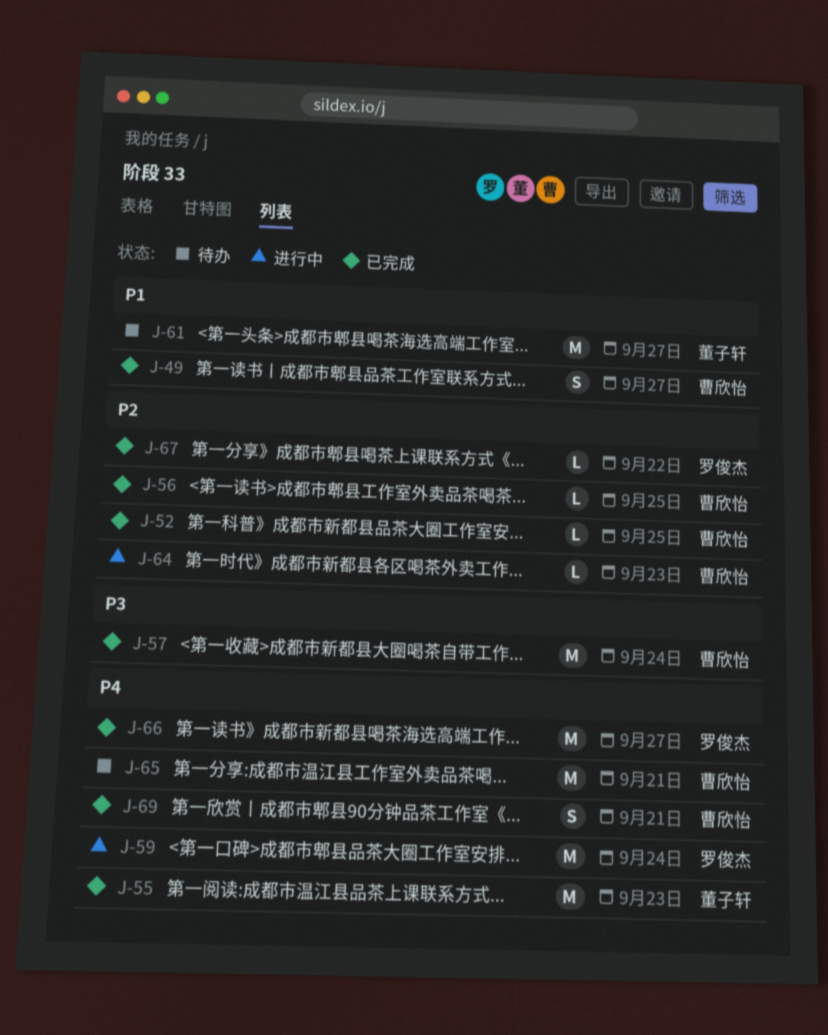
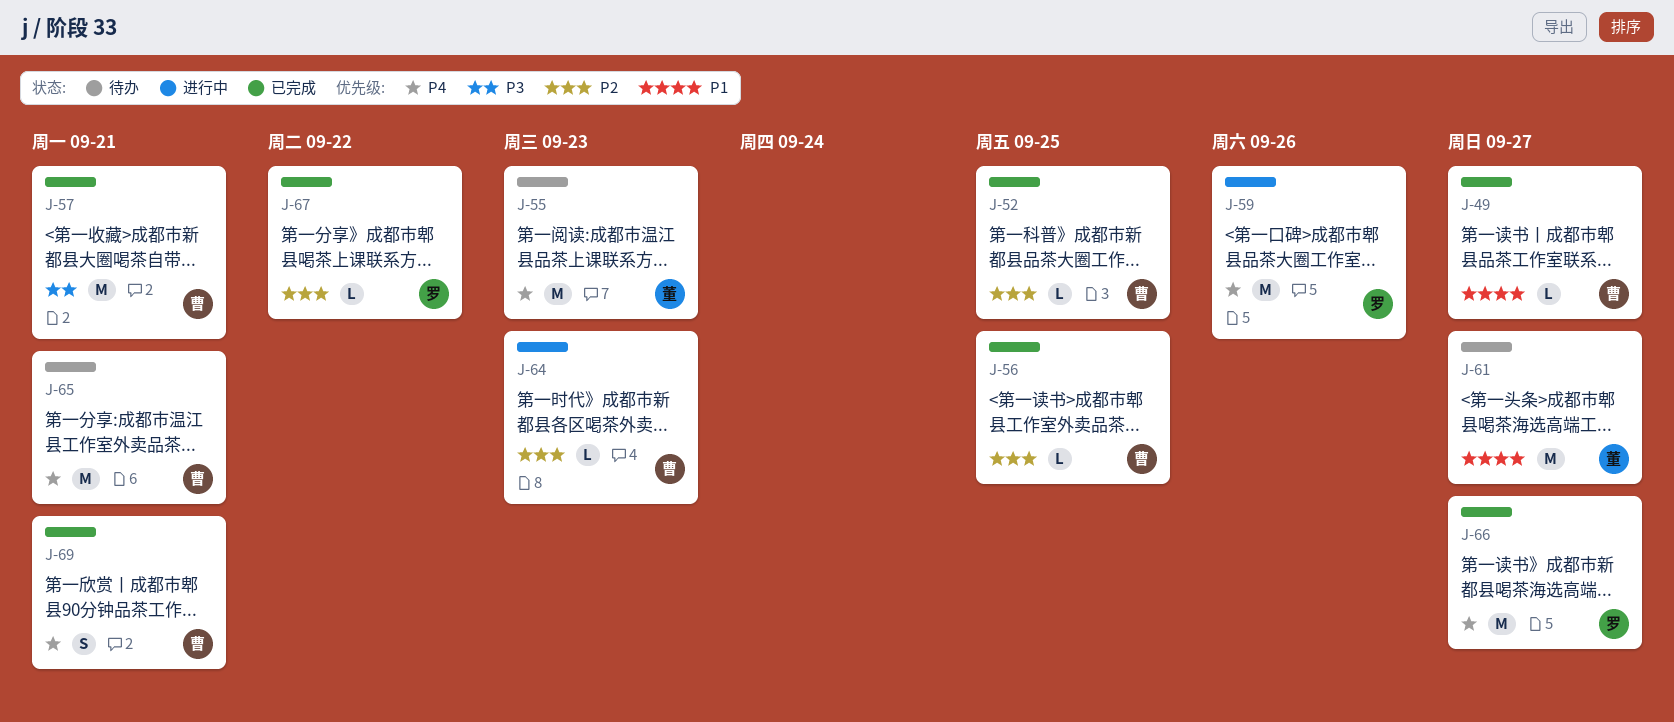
J-49, estimate: S -> L
J-55, status: 已完成 -> 待办
J-57, due: Sep 24 -> Sep 21
J-59, due: Sep 24 -> Sep 26

